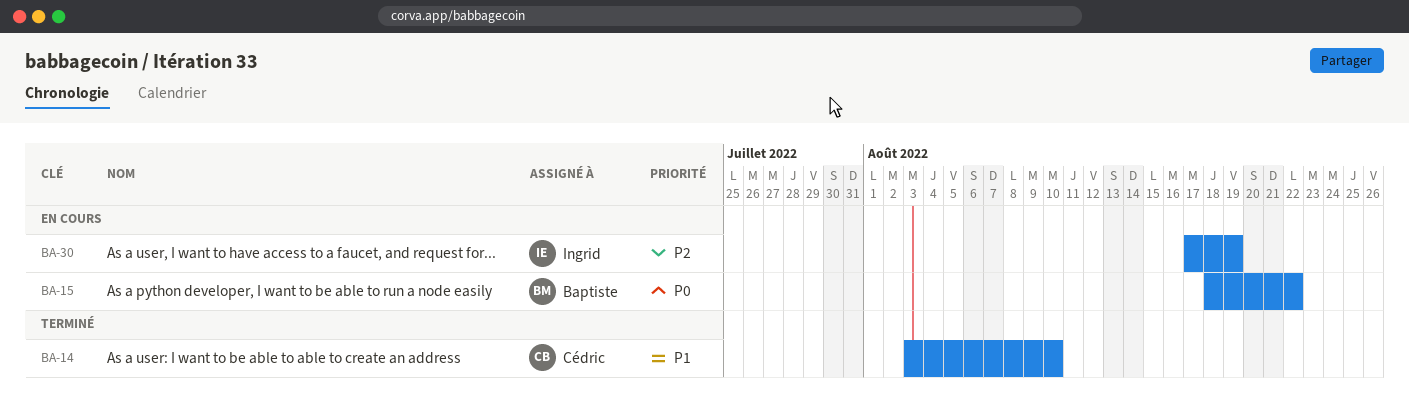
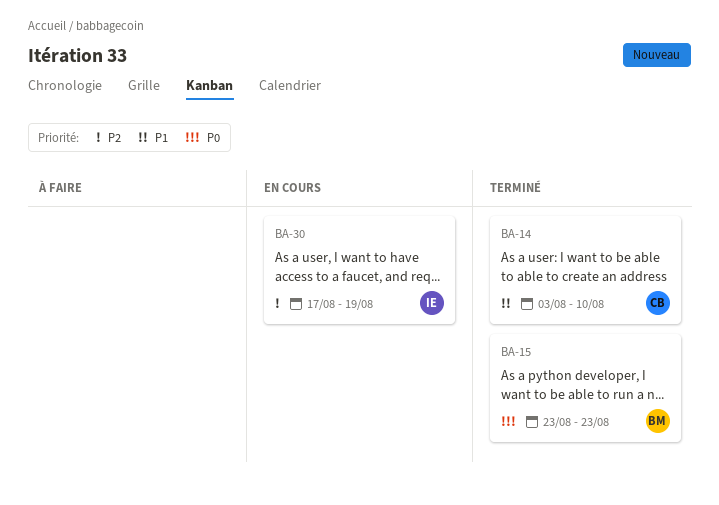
BA-15, status: En cours -> Terminé
BA-15, start: Aug 18 -> Aug 23
BA-15, due: Aug 22 -> Aug 23

